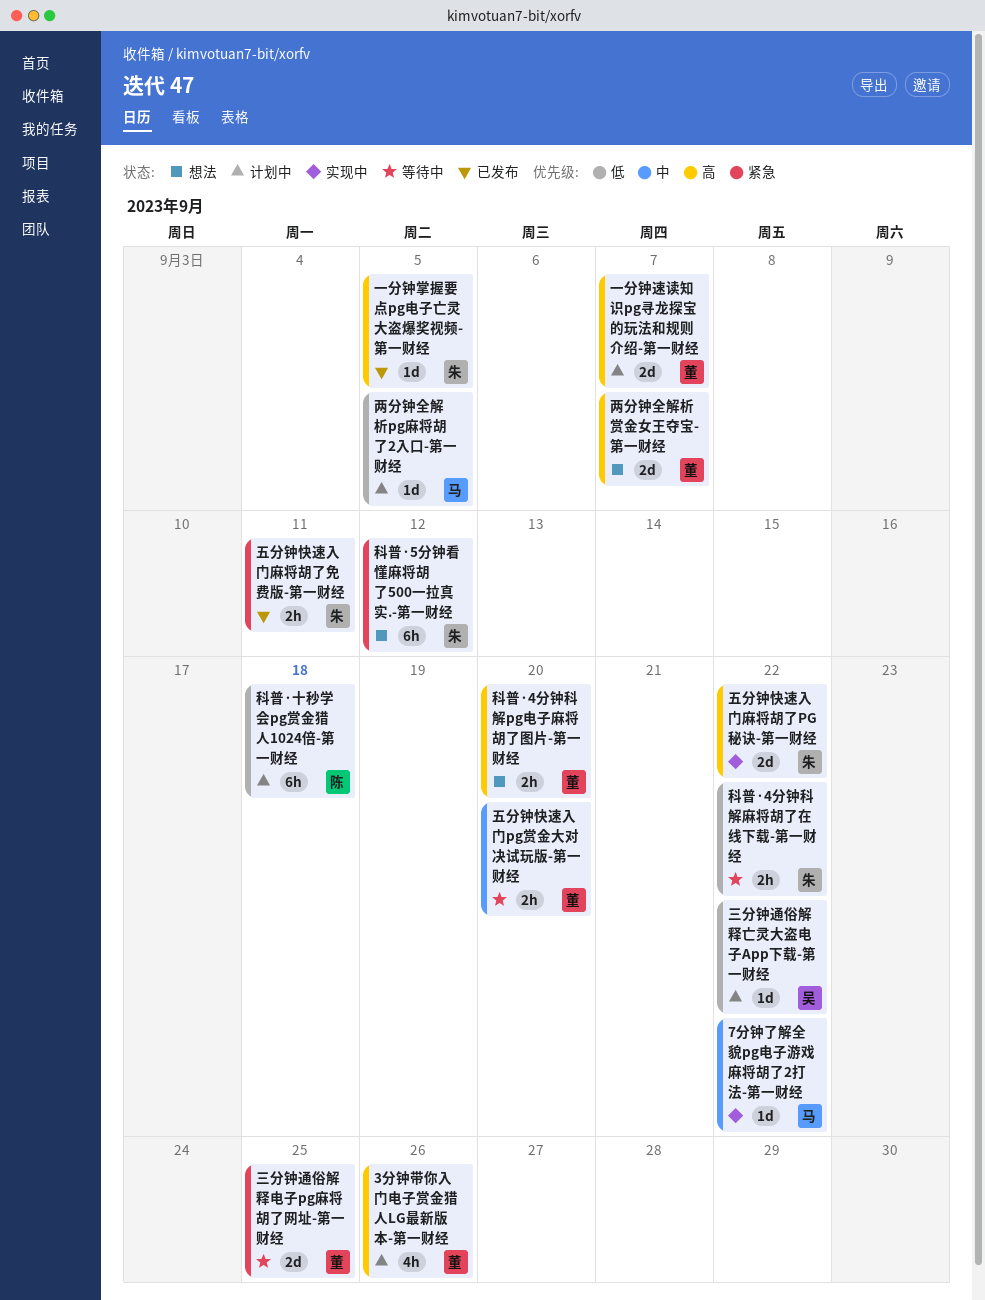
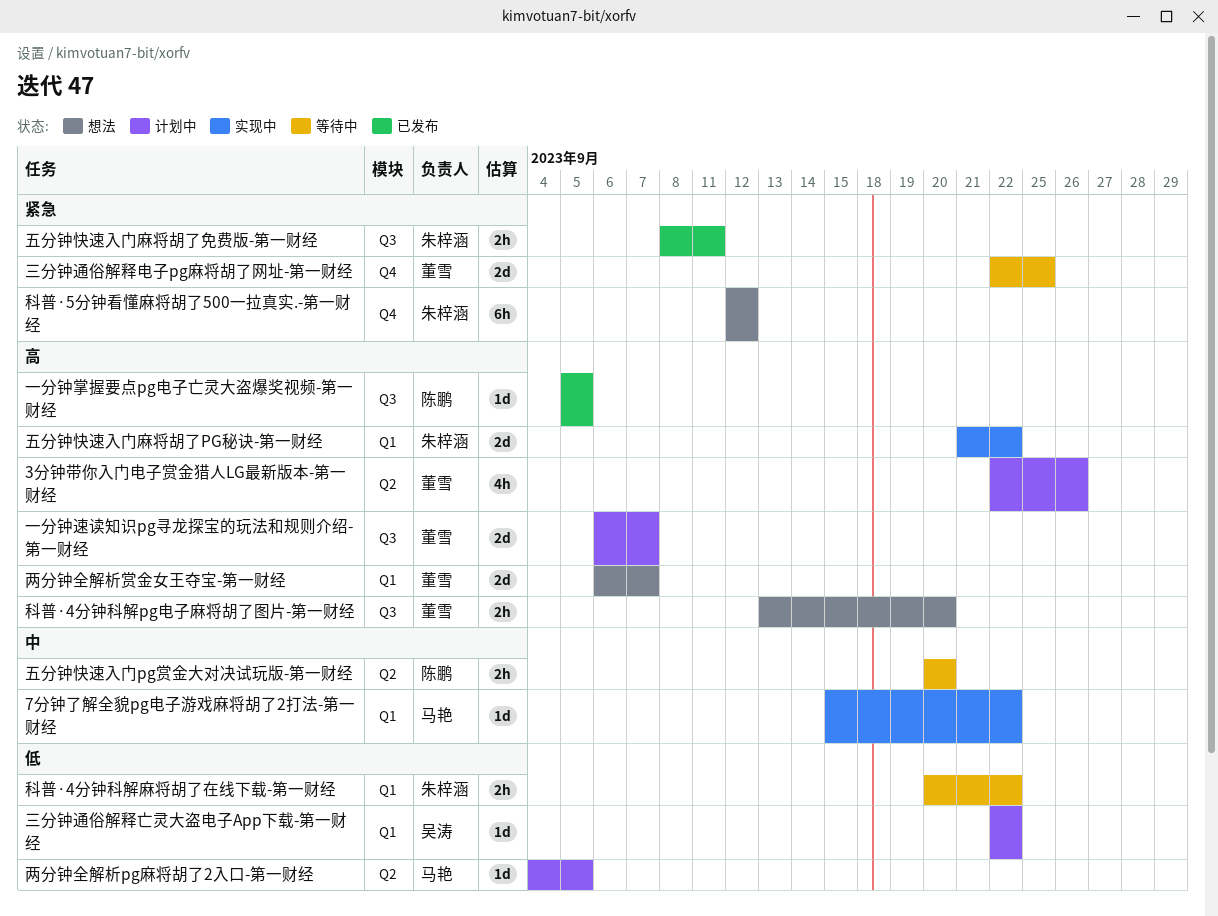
一分钟掌握要点pg电子亡灵大盗爆奖视频-第一财经, owner: 朱梓涵 -> 陈鹏
五分钟快速入门pg赏金大对决试玩版-第一财经, owner: 董雪 -> 陈鹏
科普·十秒学会pg赏金猎人1024倍-第一财经: present -> none

